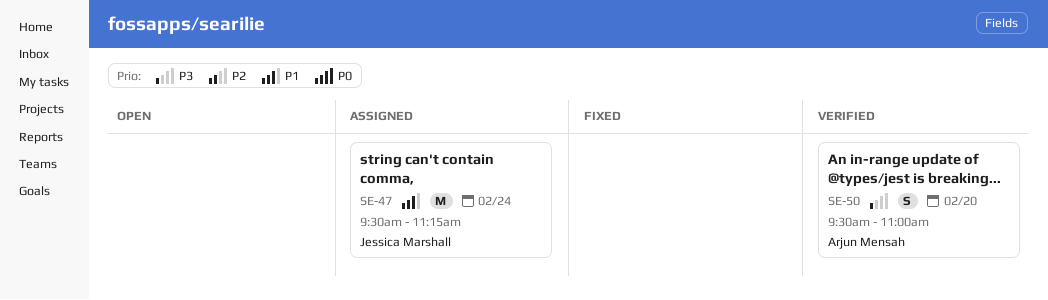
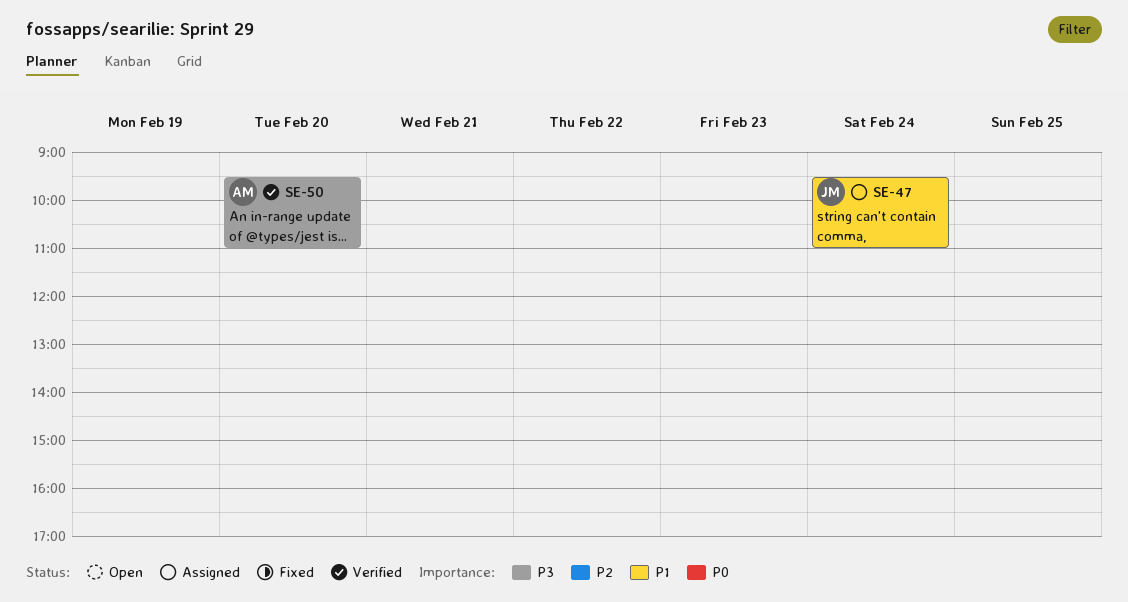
SE-47, ends: 11:15 -> 11:00

